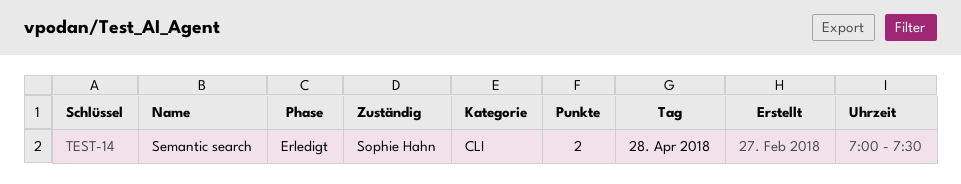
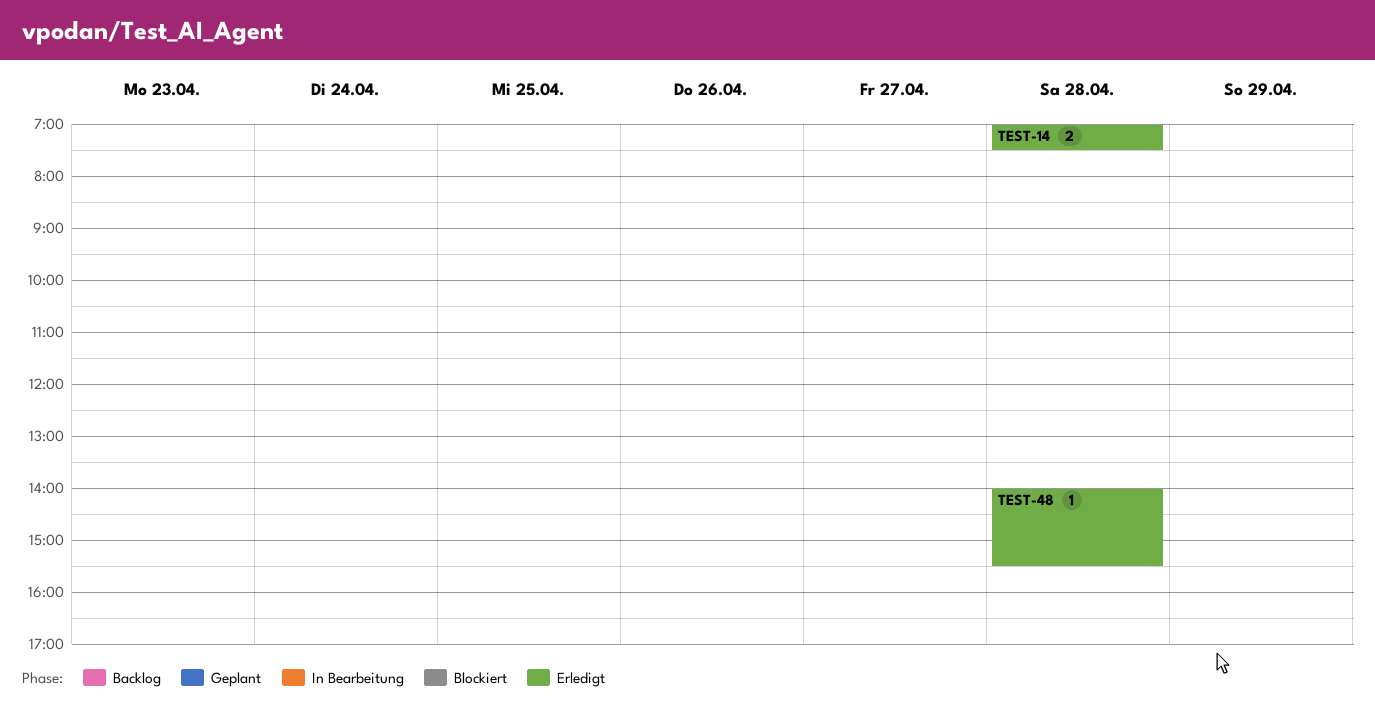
TEST-48: none -> present

